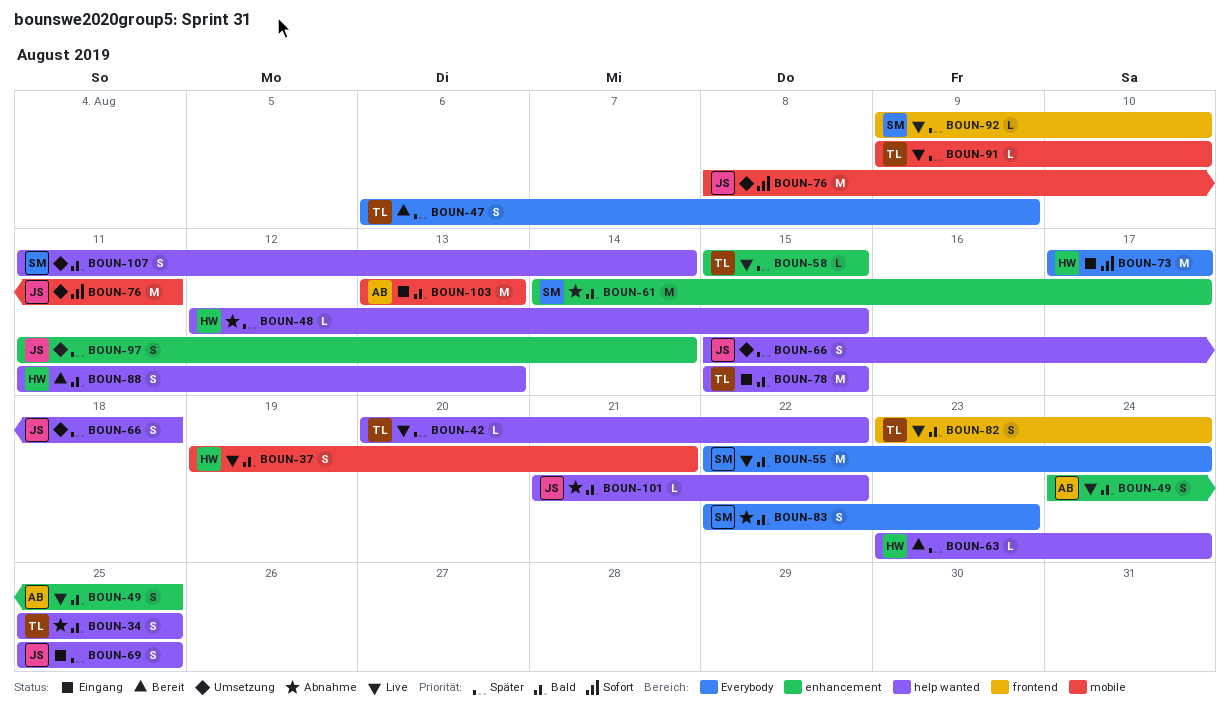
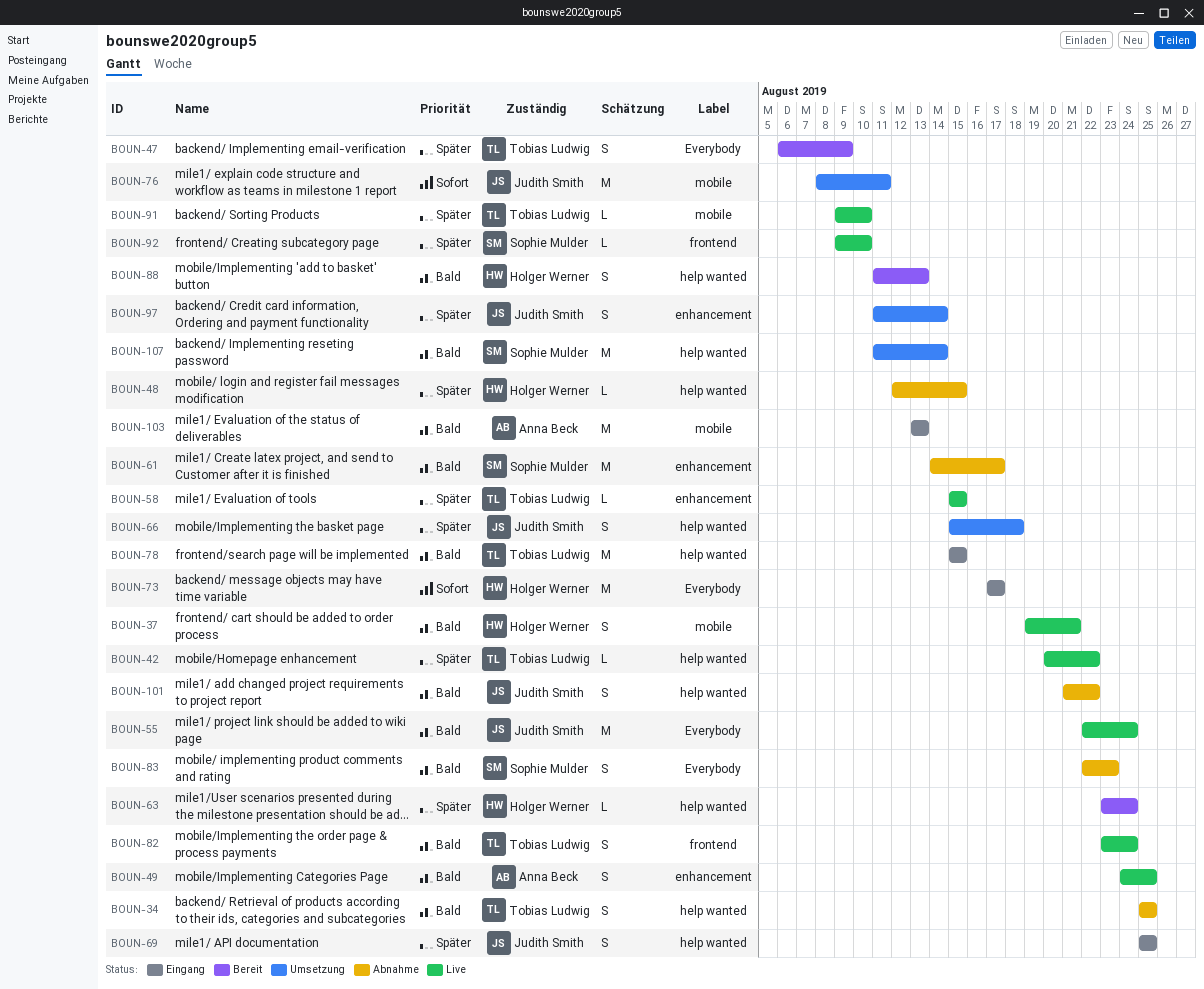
BOUN-55, owner: Sophie Mulder -> Judith Smith
BOUN-101, estimate: L -> S
BOUN-107, estimate: S -> M

